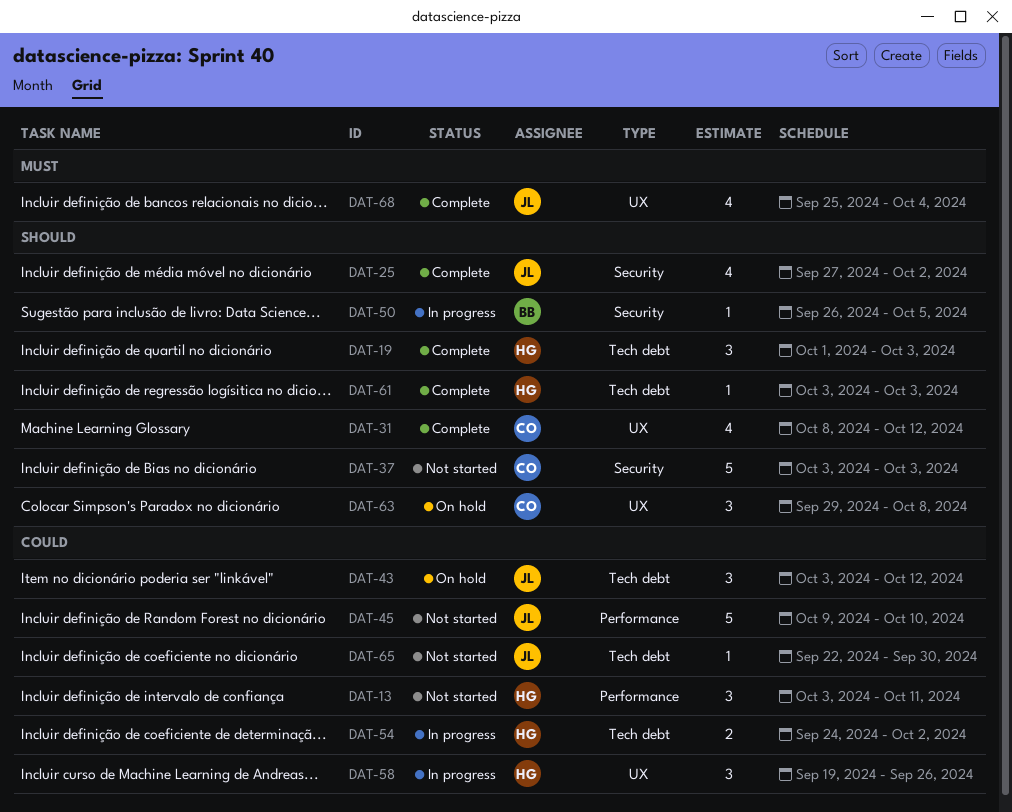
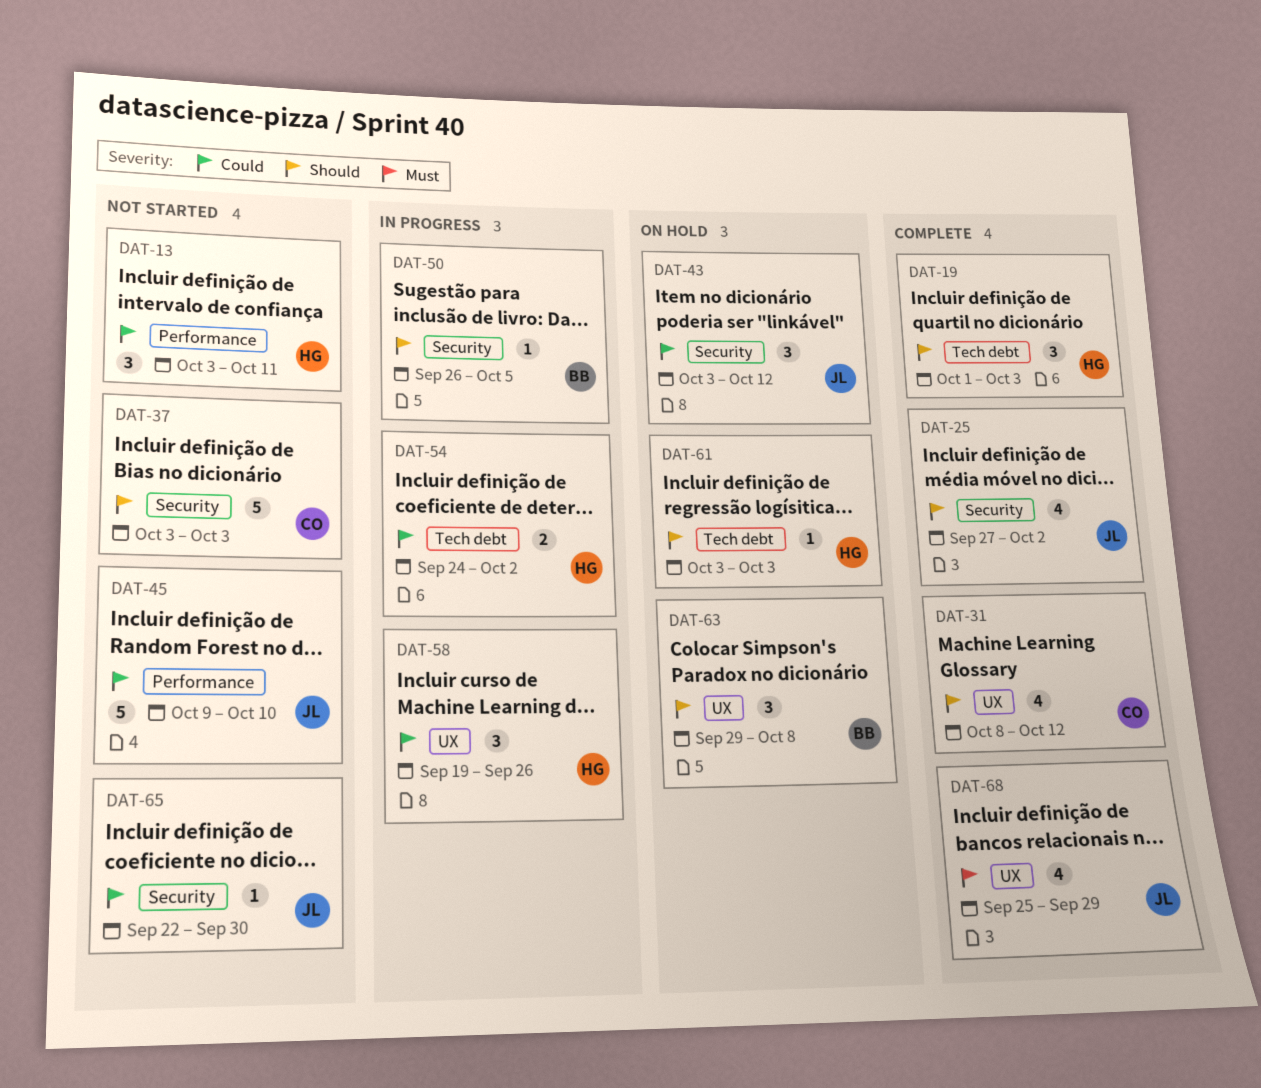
DAT-43, label: Tech debt -> Security
DAT-61, status: Complete -> On hold
DAT-63, owner: CO -> BB
DAT-65, label: Tech debt -> Security
DAT-68, due: Oct 4 -> Sep 29

